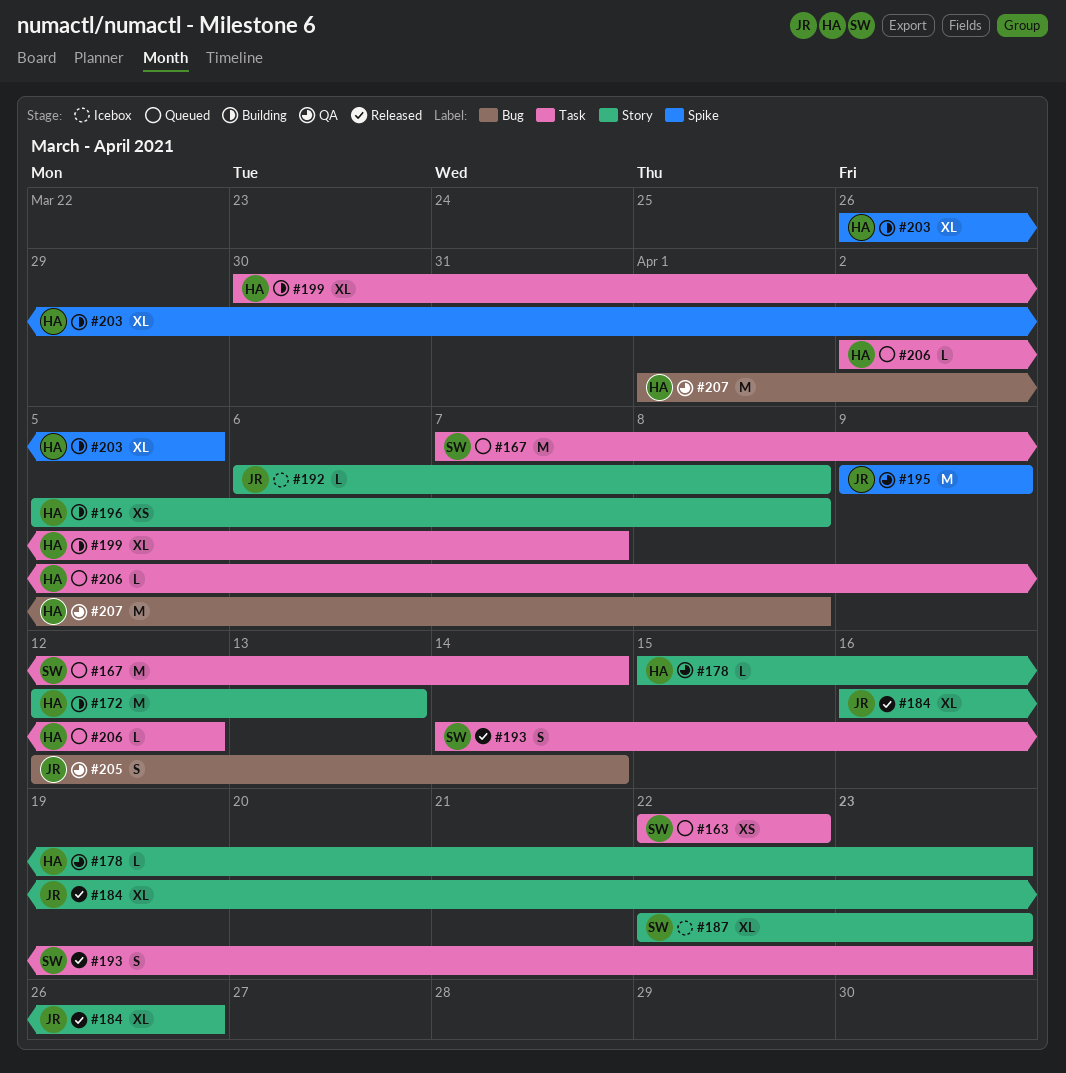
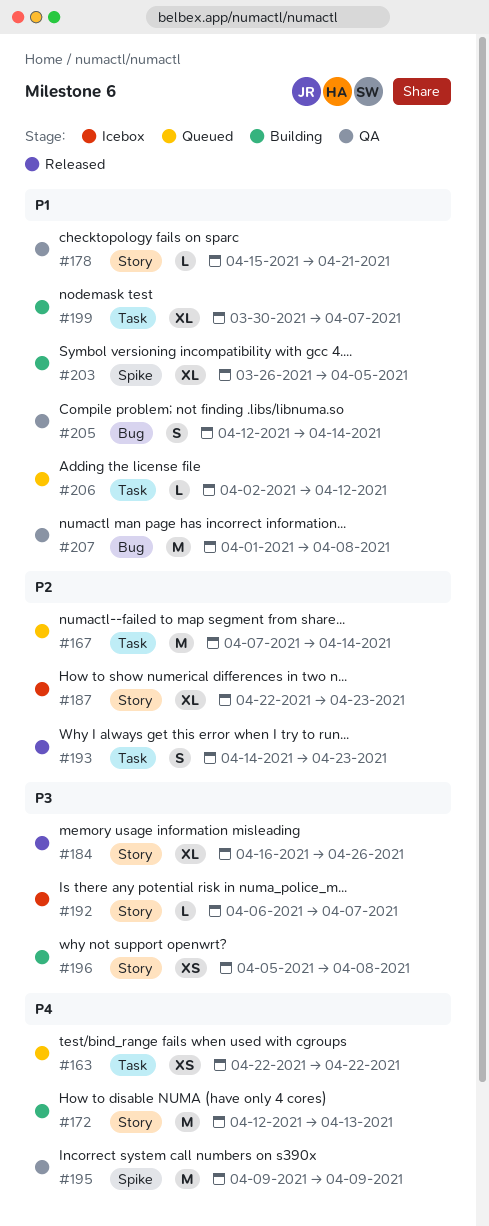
#178, due: Apr 23 -> Apr 21
#192, due: Apr 8 -> Apr 7

